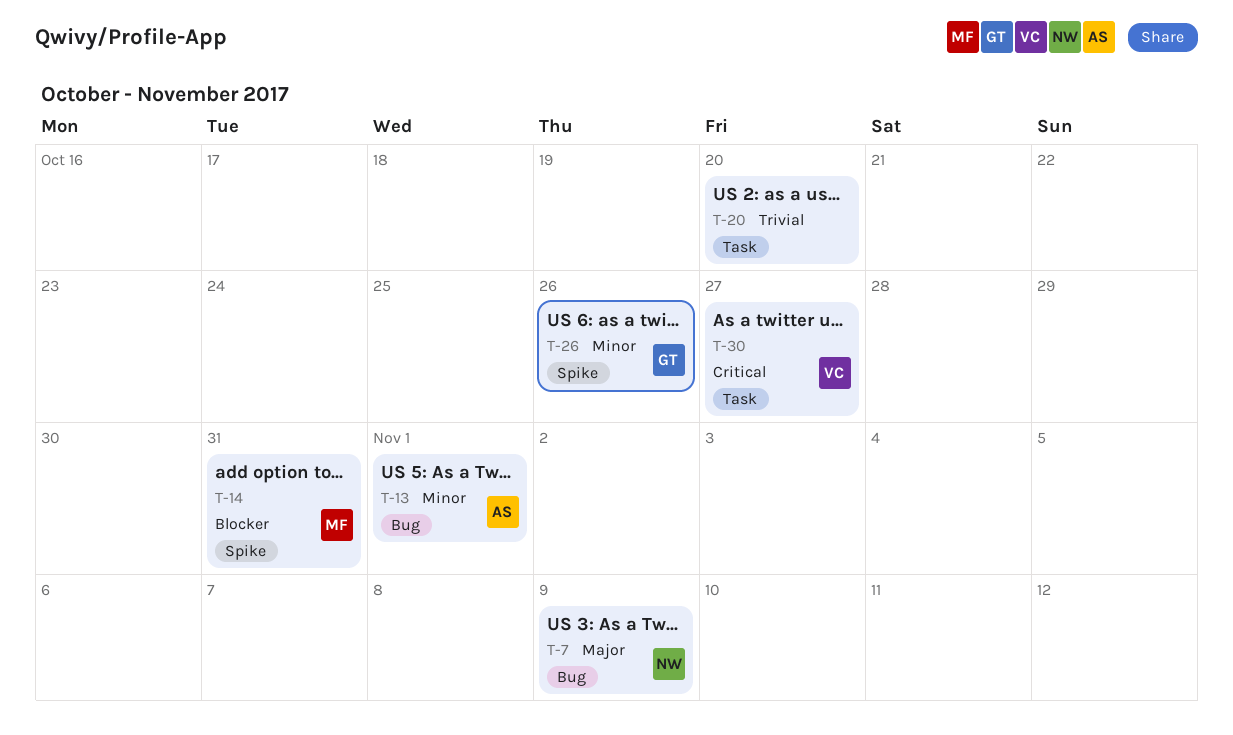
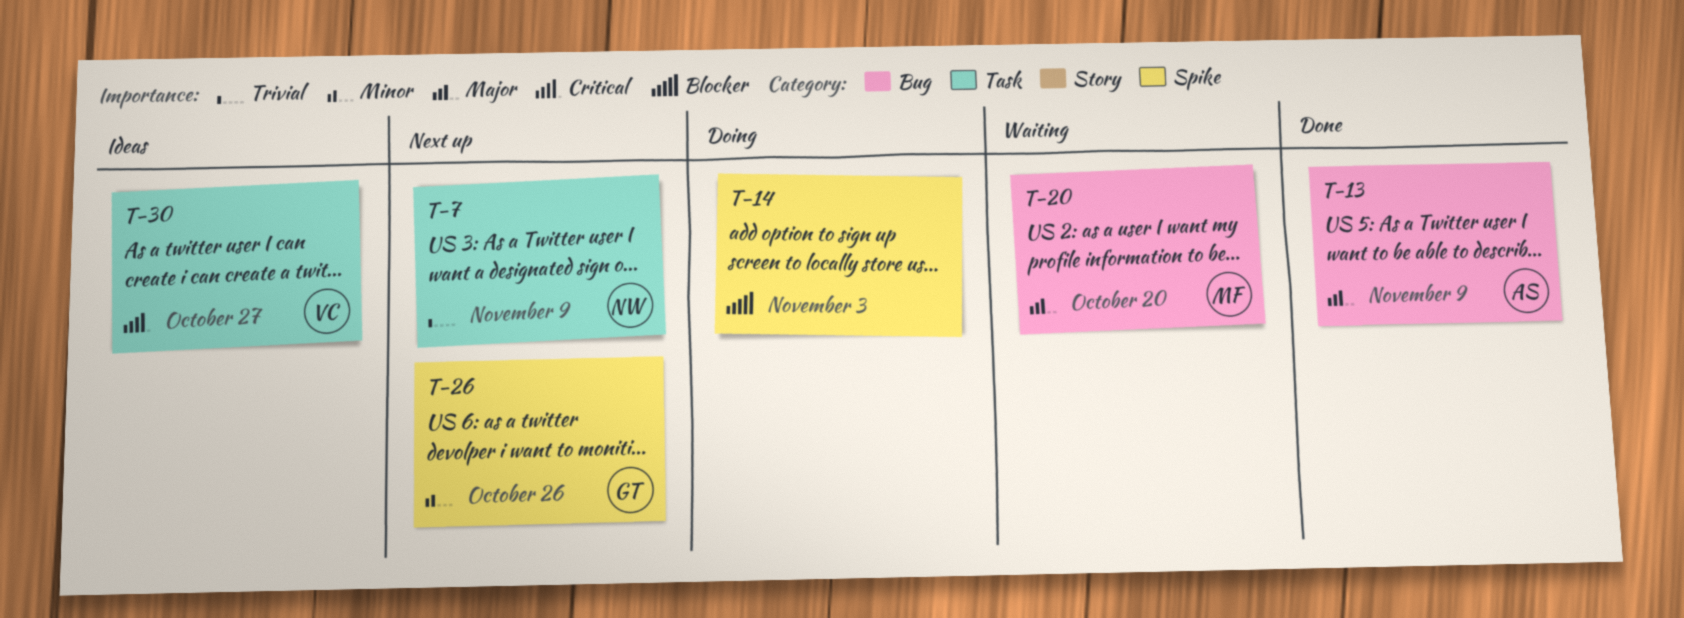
T-7, priority: Major -> Trivial
T-7, label: Bug -> Task
T-13, priority: Minor -> Major
T-13, due: Nov 1 -> Nov 9
T-14, owner: MF -> none
T-14, due: Oct 31 -> Nov 3
T-20, owner: none -> MF
T-20, priority: Trivial -> Major
T-20, label: Task -> Bug

